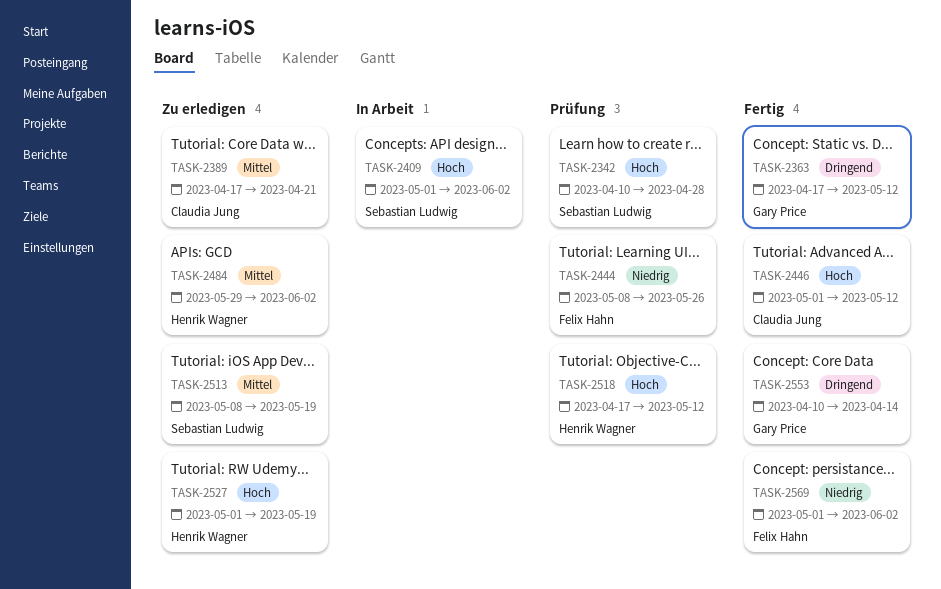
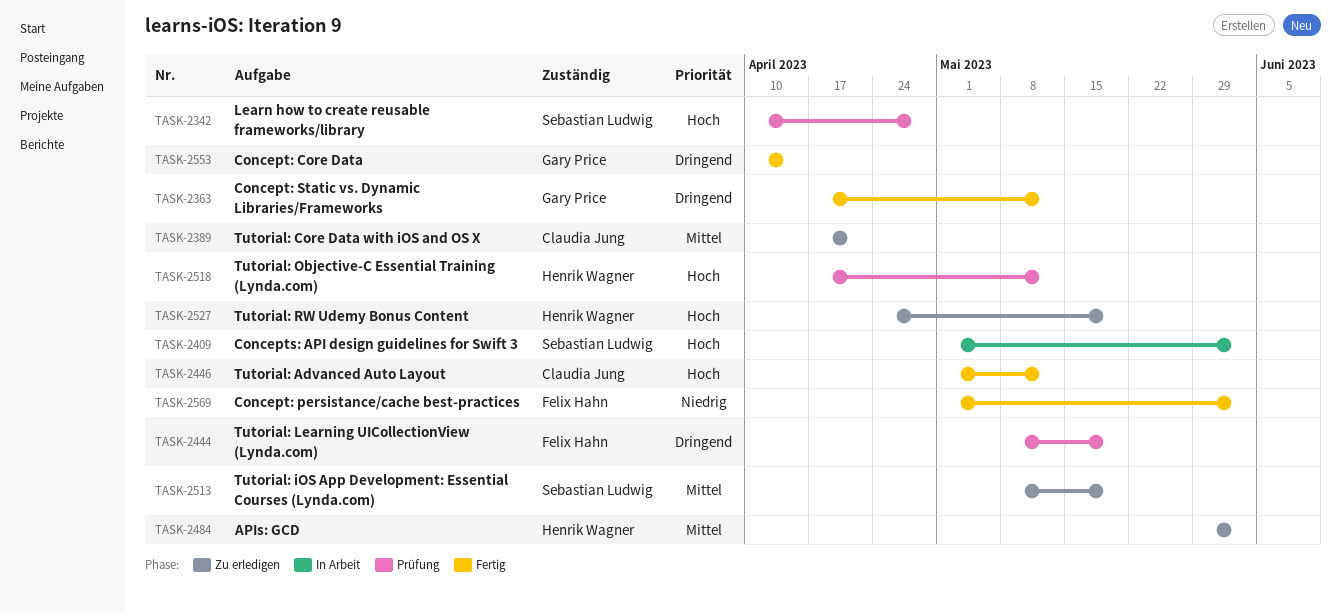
TASK-2444, priority: Niedrig -> Dringend
TASK-2444, due: May 26 -> May 19
TASK-2527, start: May 1 -> Apr 24

